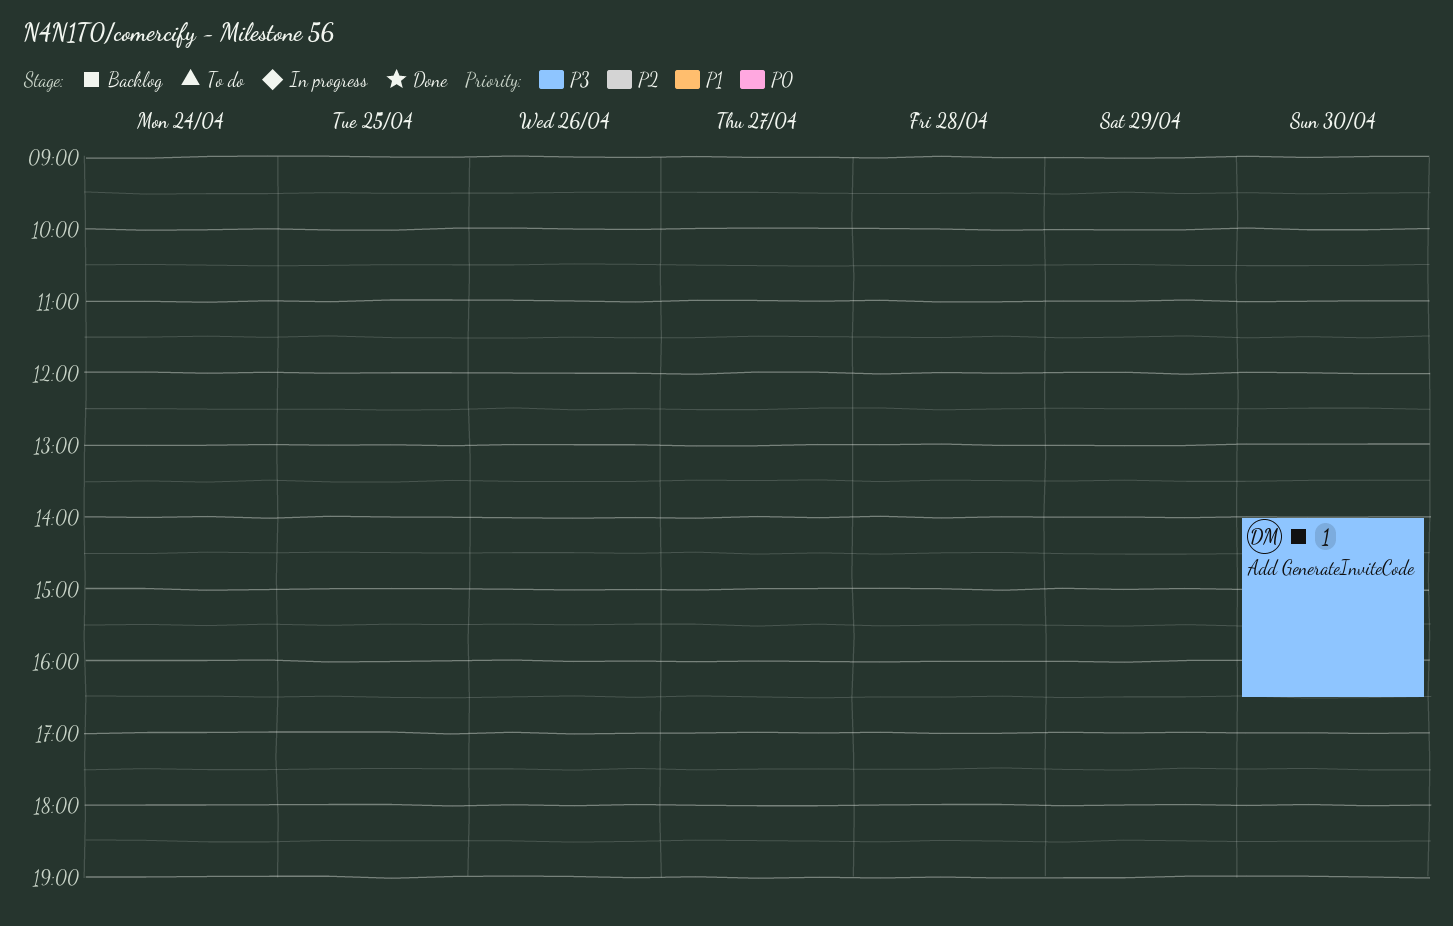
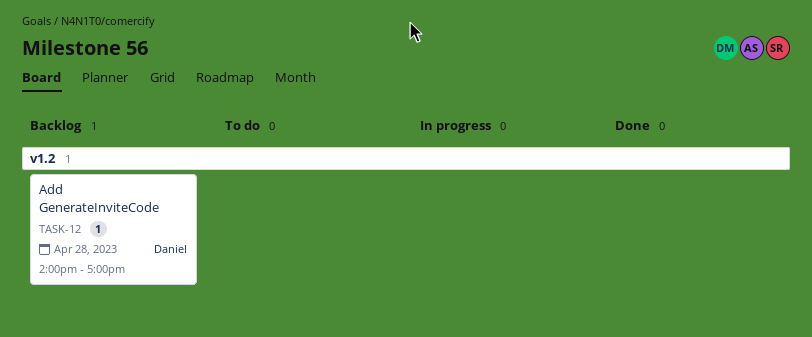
Add GenerateInviteCode, day: Apr 30 -> Apr 28
Add GenerateInviteCode, ends: 16:30 -> 17:00

